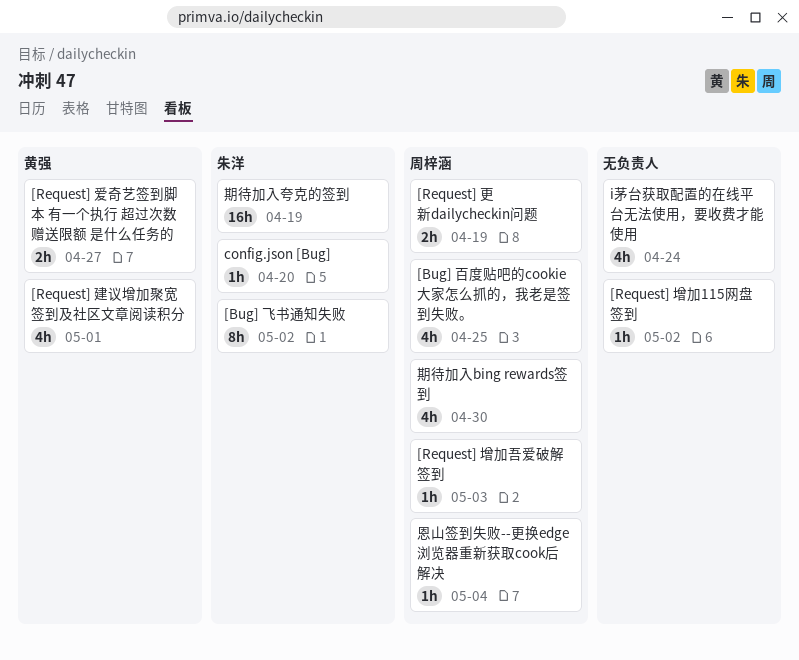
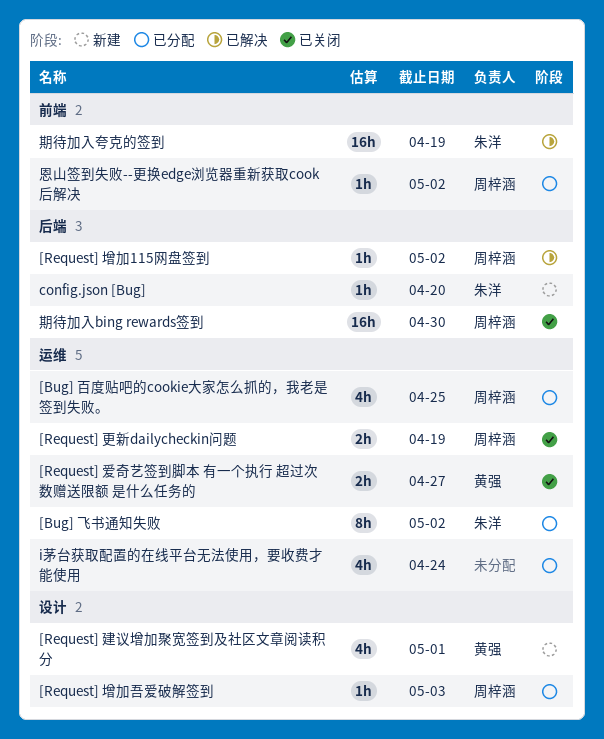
[Request] 增加115网盘签到, owner: none -> 周梓涵
恩山签到失败--更换edge浏览器重新获取cook后解决, due: May 4 -> May 2
期待加入bing rewards签到, estimate: 4h -> 16h

